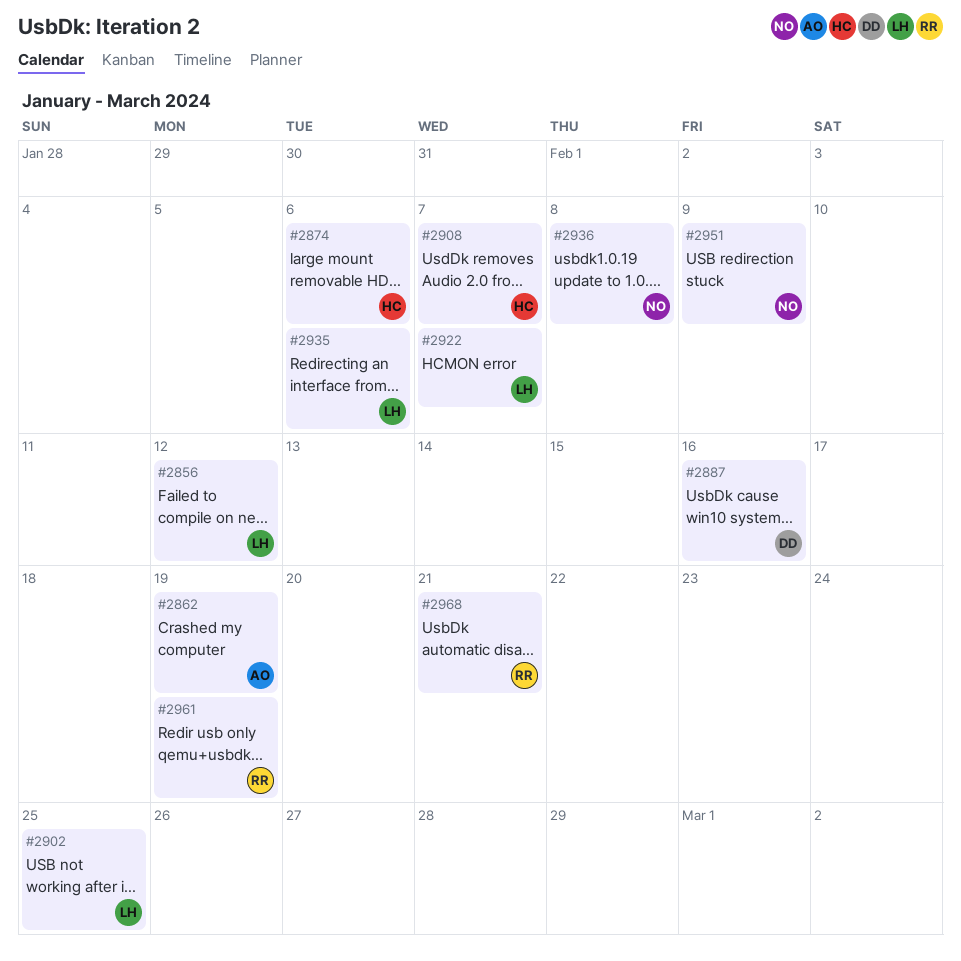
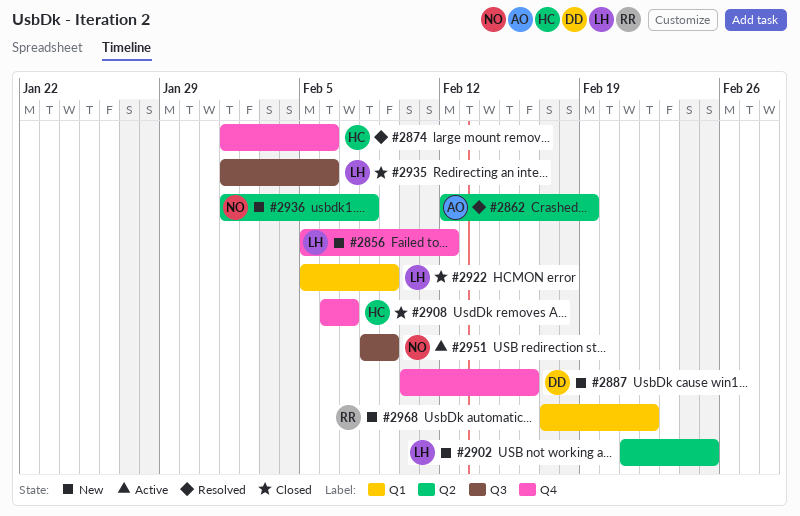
#2922, due: Feb 7 -> Feb 9
#2961: present -> none
#2968, due: Feb 21 -> Feb 22

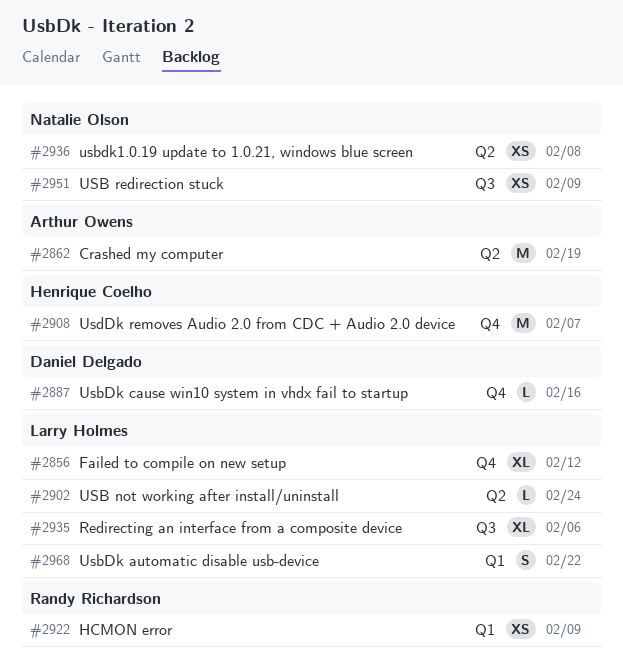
#2874: present -> none
#2902, due: Feb 25 -> Feb 24
#2922, owner: Larry Holmes -> Randy Richardson
#2968, owner: Randy Richardson -> Larry Holmes

